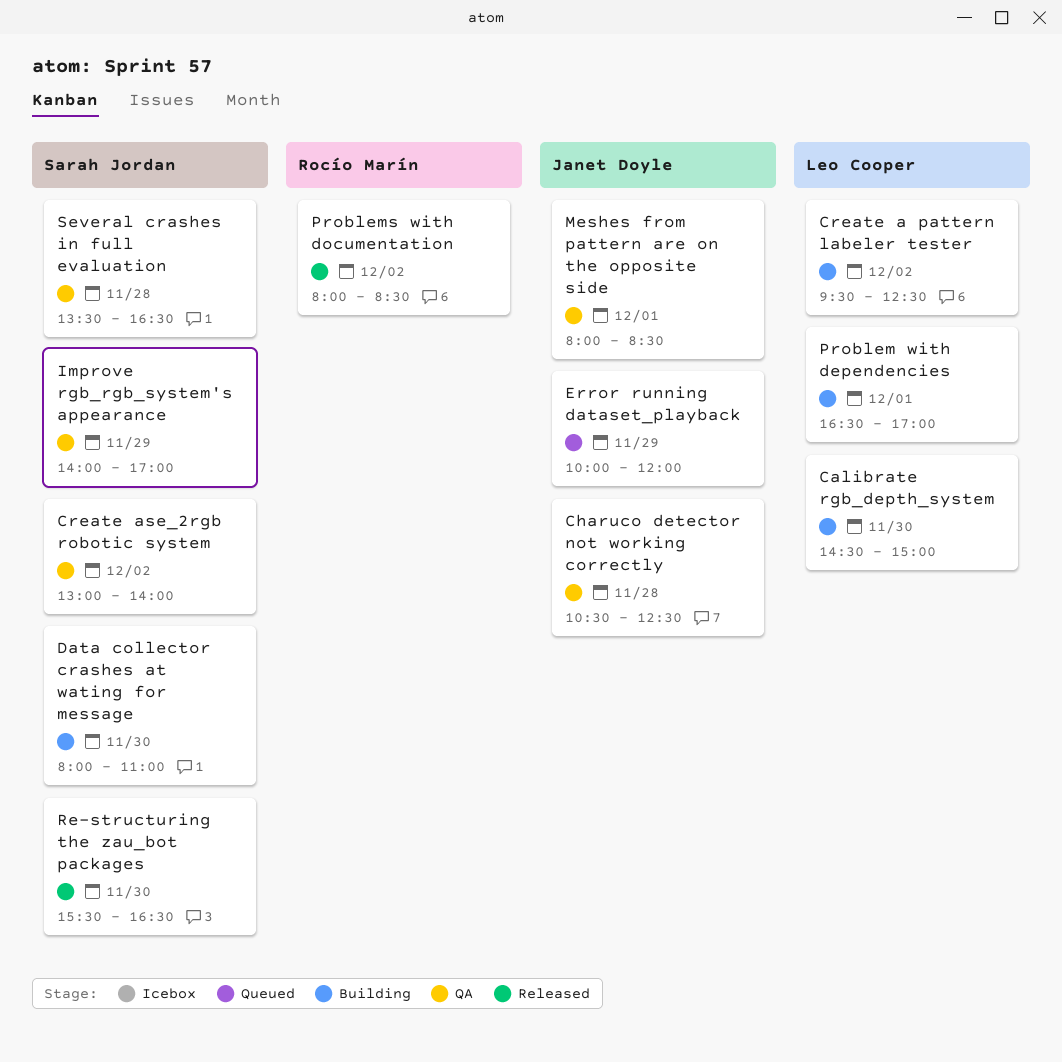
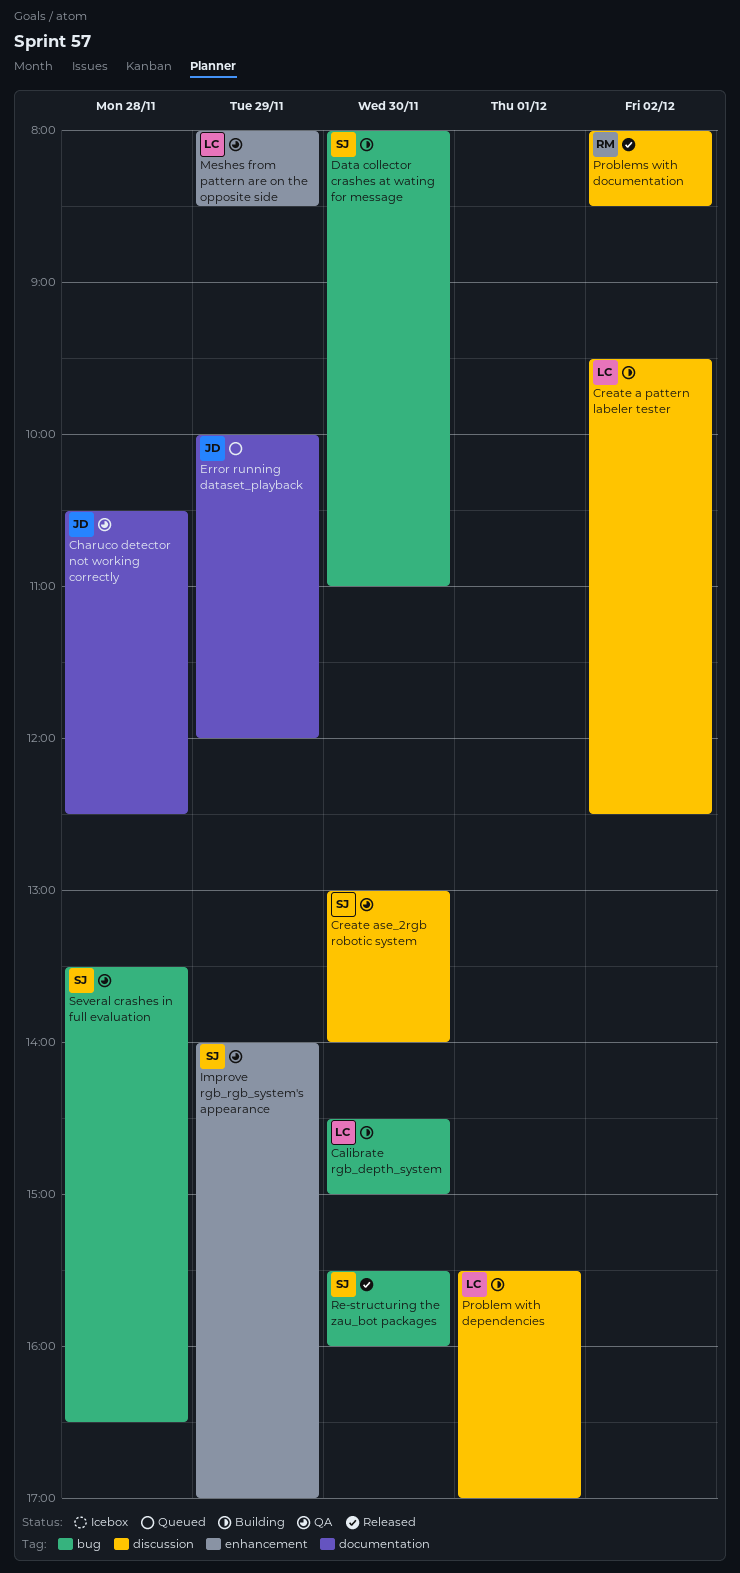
Create ase_2rgb robotic system, day: Dec 2 -> Nov 30
Meshes from pattern are on the opposite side, owner: Janet Doyle -> Leo Cooper
Meshes from pattern are on the opposite side, day: Dec 1 -> Nov 29
Problem with dependencies, begins: 16:30 -> 15:30
Re-structuring the zau_bot packages, ends: 16:30 -> 16:00

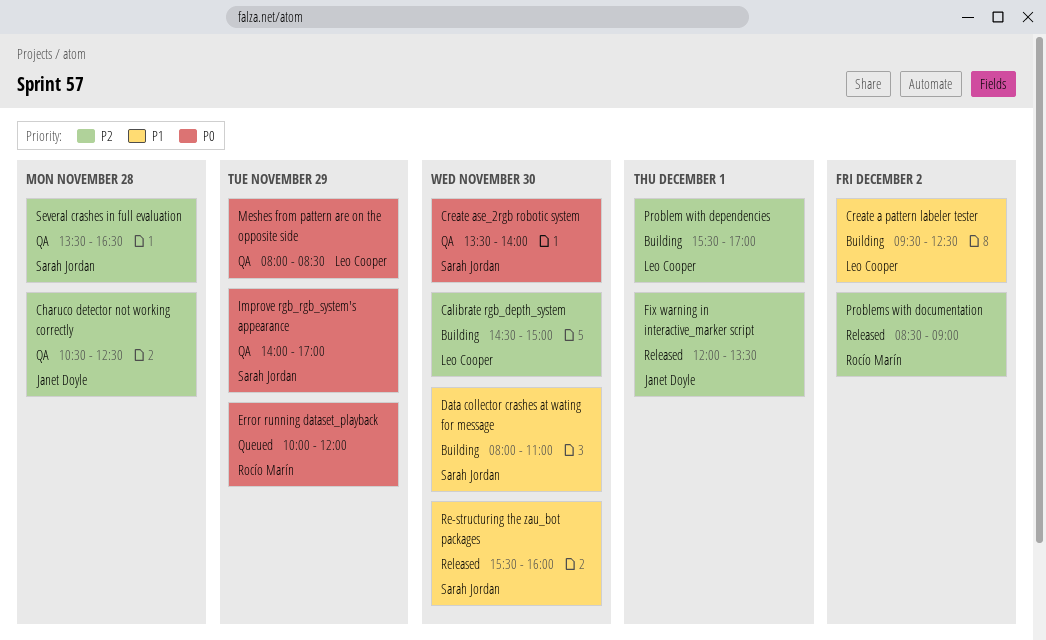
Create ase_2rgb robotic system, begins: 13:00 -> 13:30
Error running dataset_playback, owner: Janet Doyle -> Rocío Marín
Fix warning in interactive_marker script: none -> present
Problems with documentation, begins: 08:00 -> 08:30
Problems with documentation, ends: 08:30 -> 09:00

